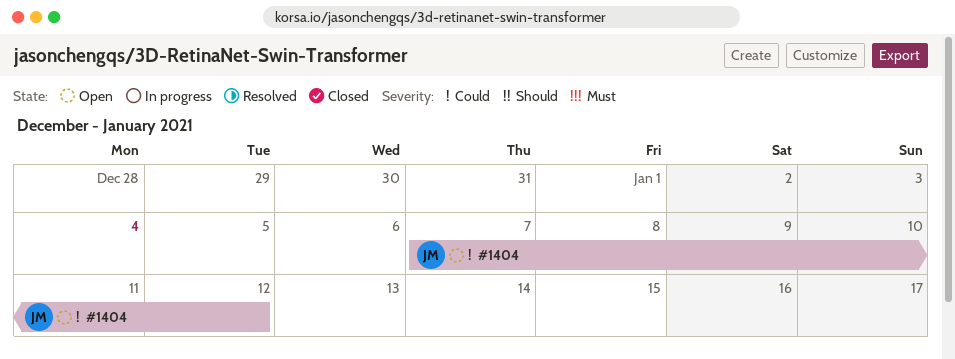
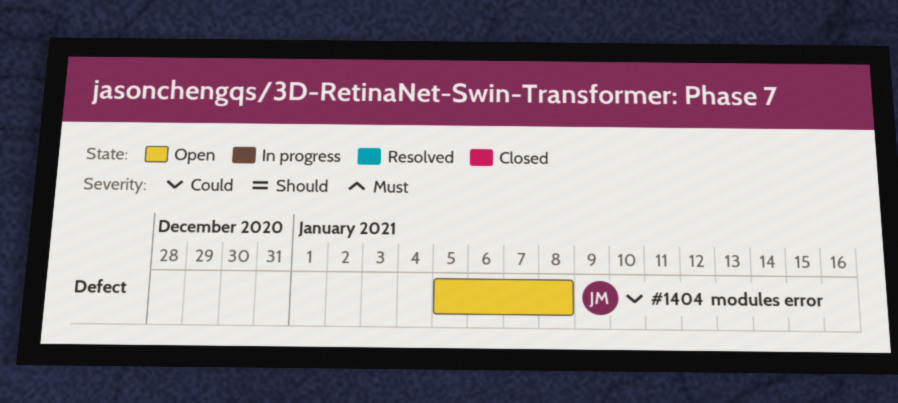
#1404, start: Jan 7 -> Jan 5
#1404, due: Jan 12 -> Jan 8

